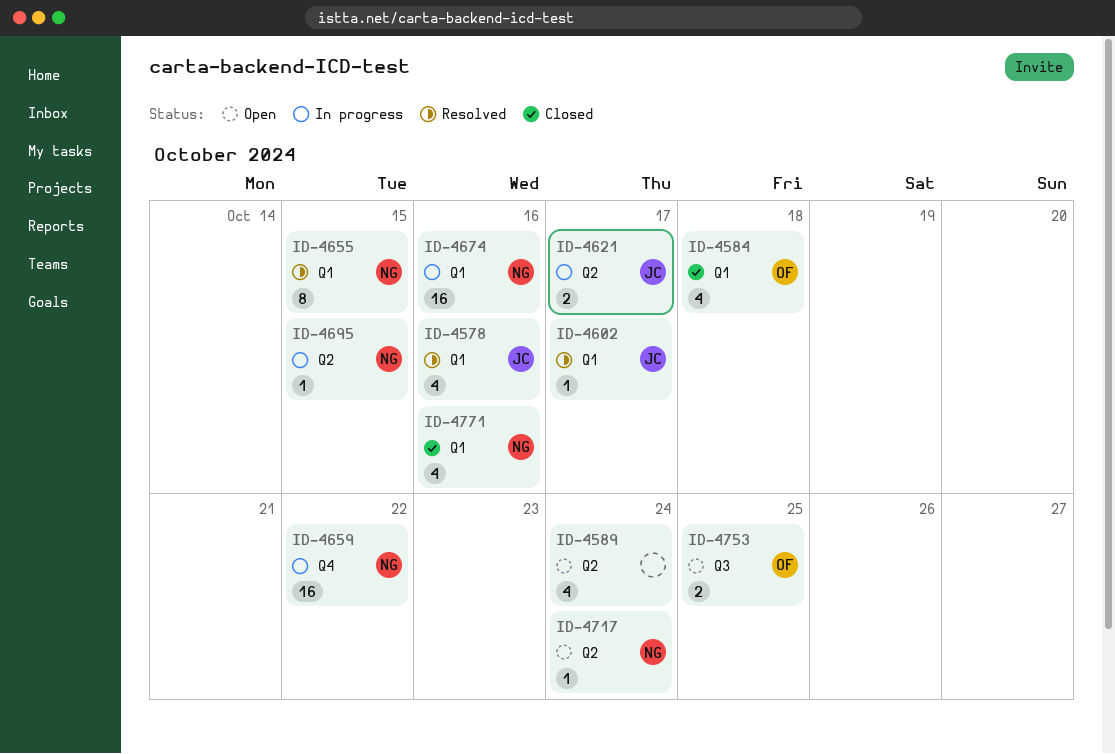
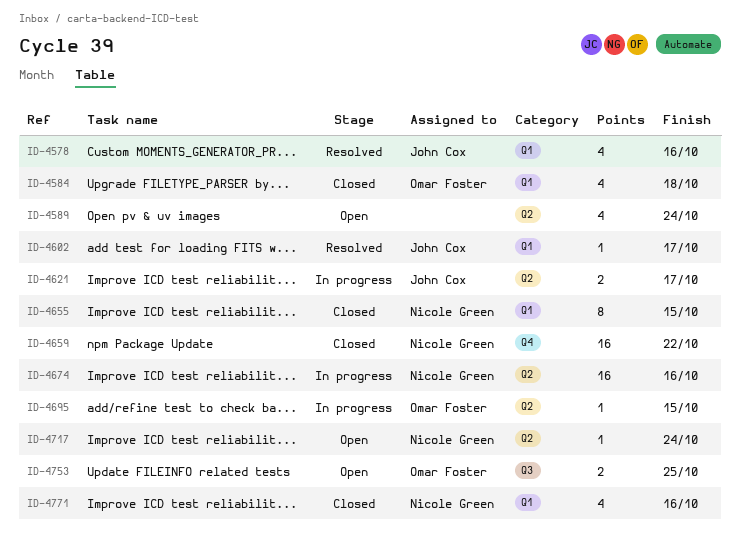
ID-4655, status: Resolved -> Closed
ID-4659, status: In progress -> Closed
ID-4674, label: Q1 -> Q2
ID-4695, owner: Nicole Green -> Omar Foster

